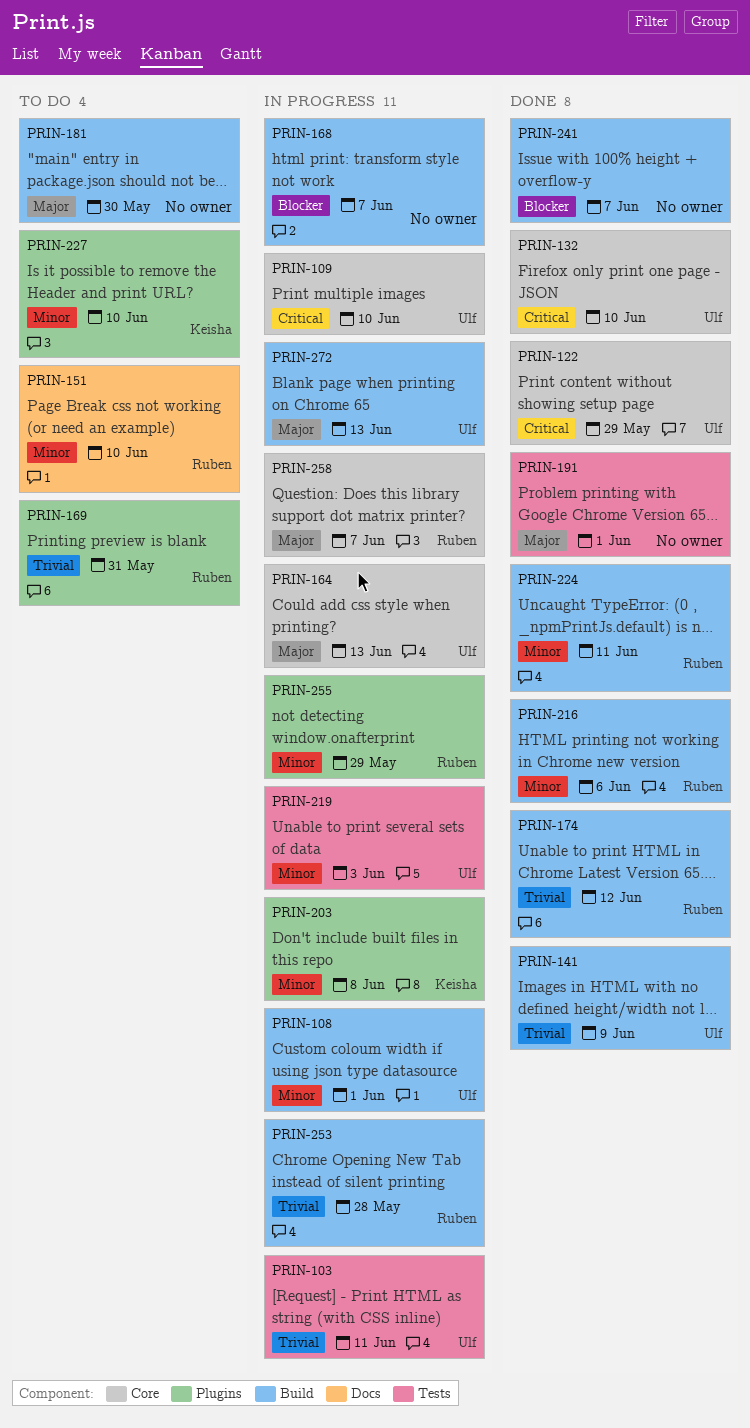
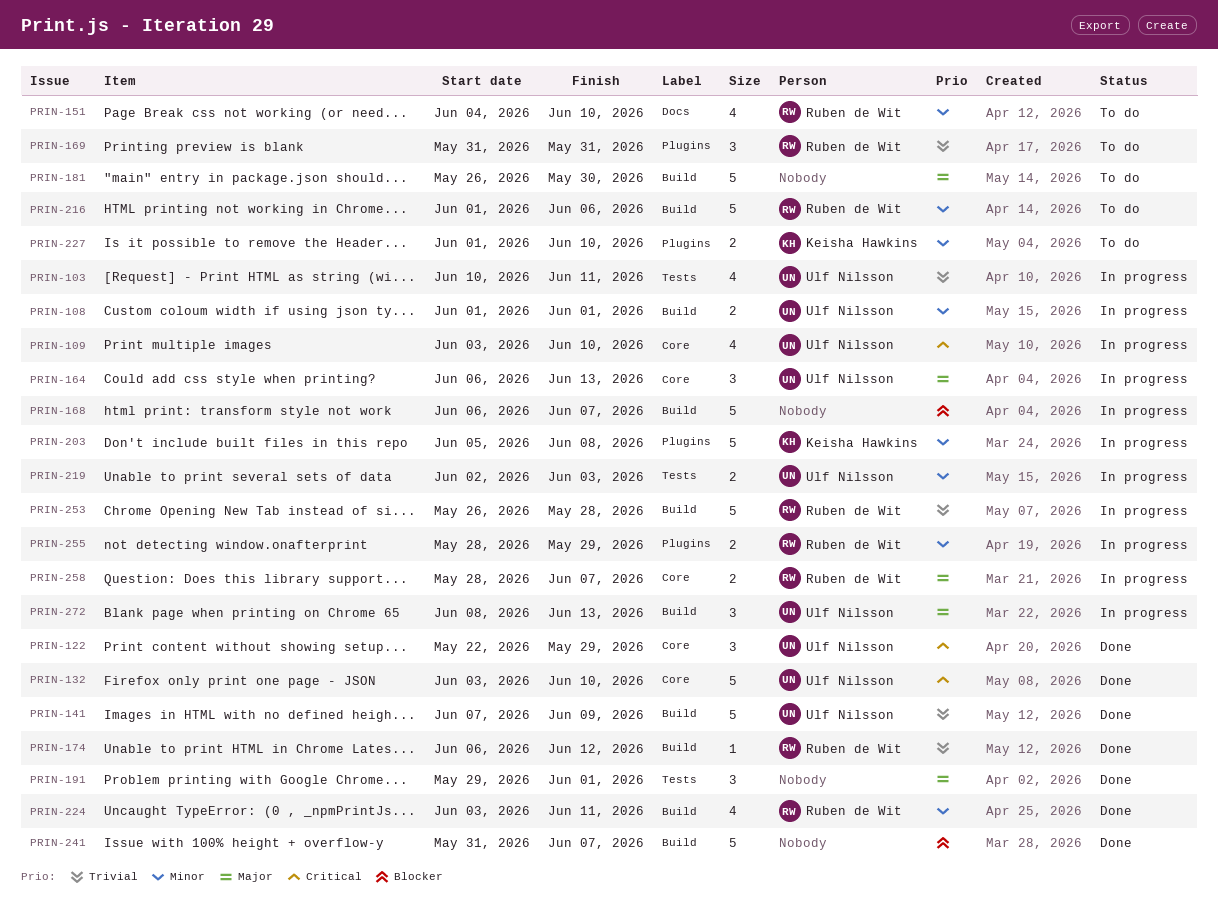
PRIN-216, status: Done -> To do

